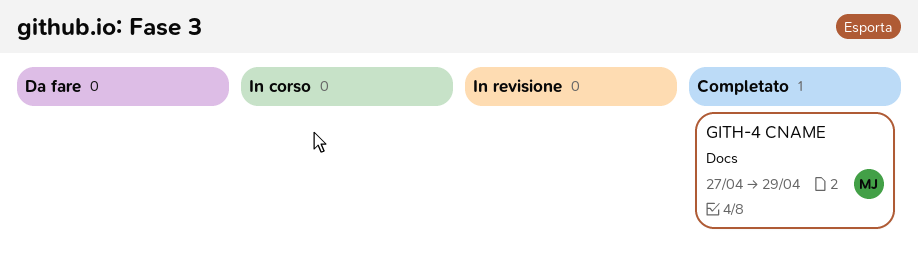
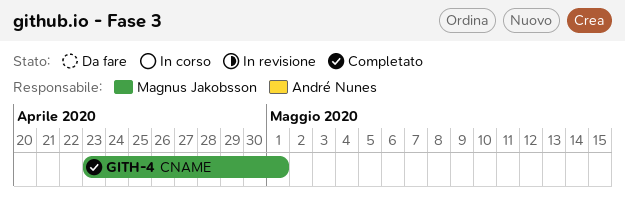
GITH-4, start: Apr 27 -> Apr 23
GITH-4, due: Apr 29 -> May 1

